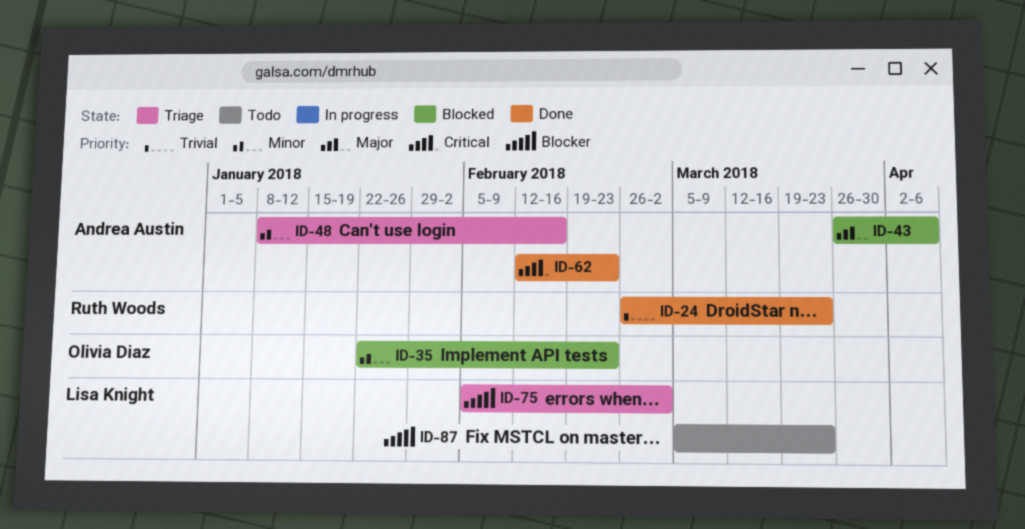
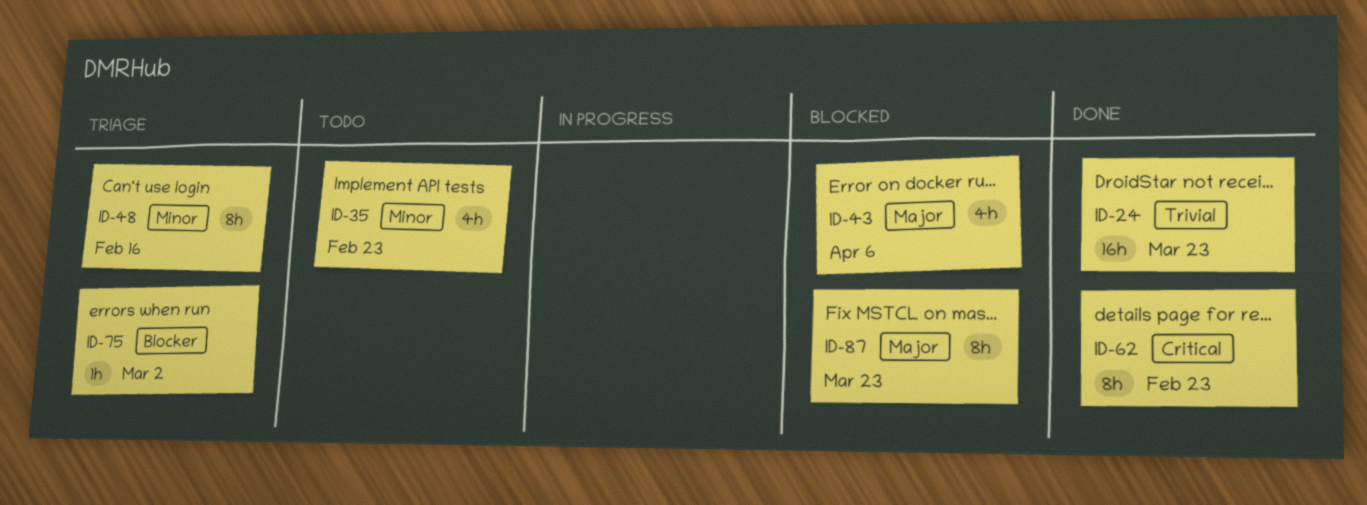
ID-35, status: Blocked -> Todo
ID-87, status: Todo -> Blocked
ID-87, priority: Blocker -> Major

